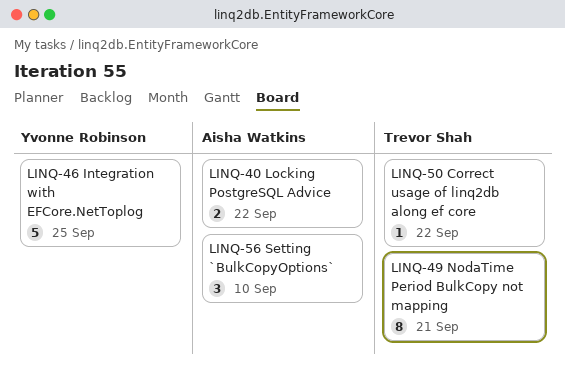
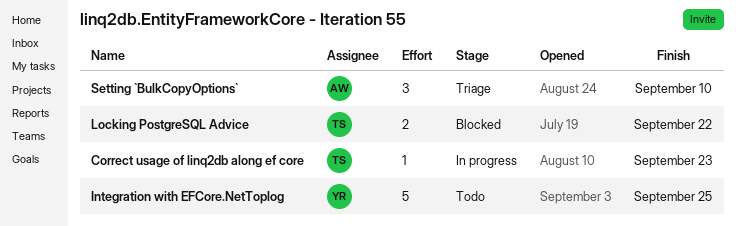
Correct usage of linq2db along ef core, due: Sep 22 -> Sep 23
Locking PostgreSQL Advice, owner: Aisha Watkins -> Trevor Shah
NodaTime Period BulkCopy not mapping: present -> none

